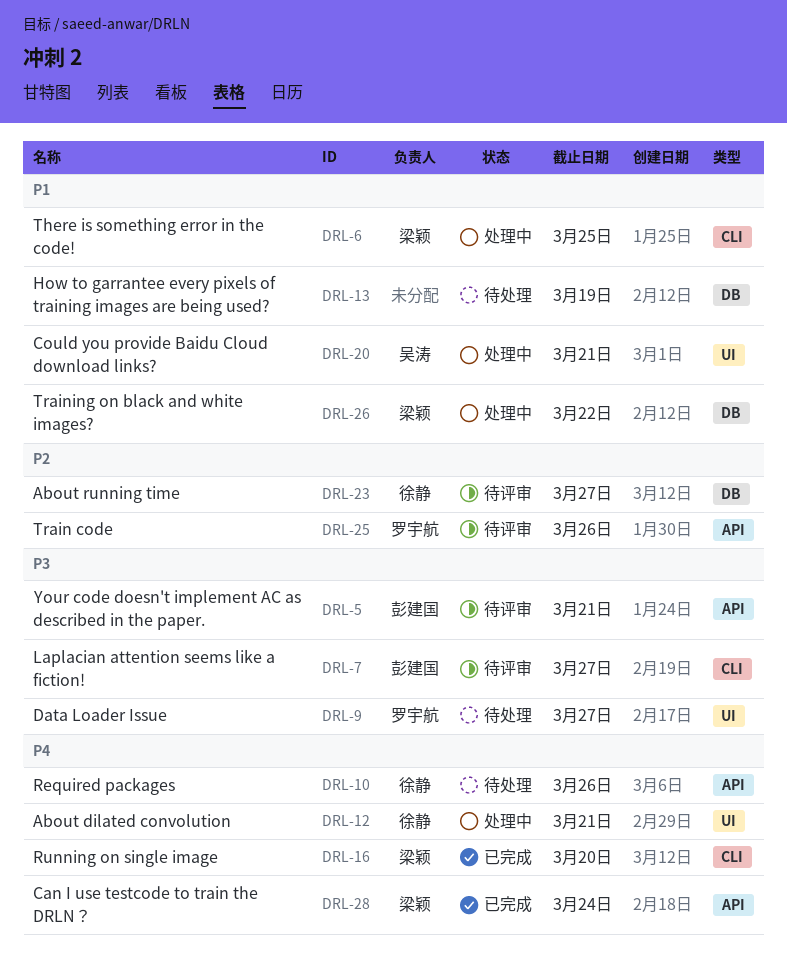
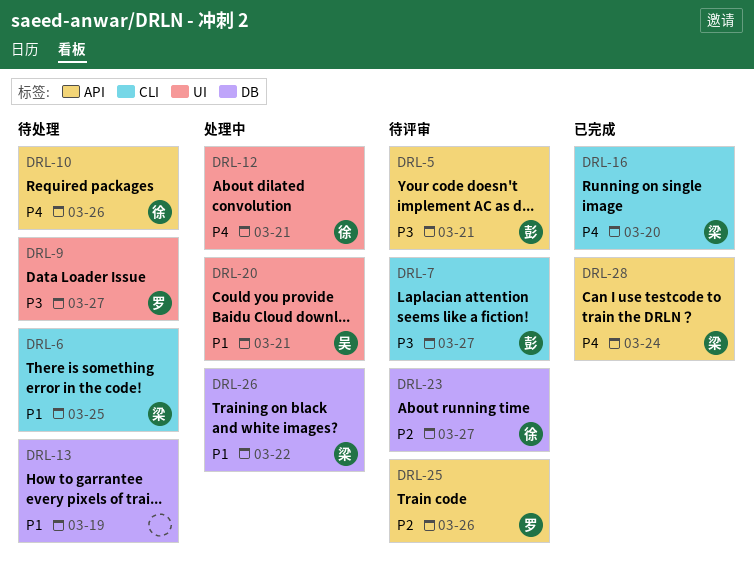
DRL-6, status: 处理中 -> 待处理

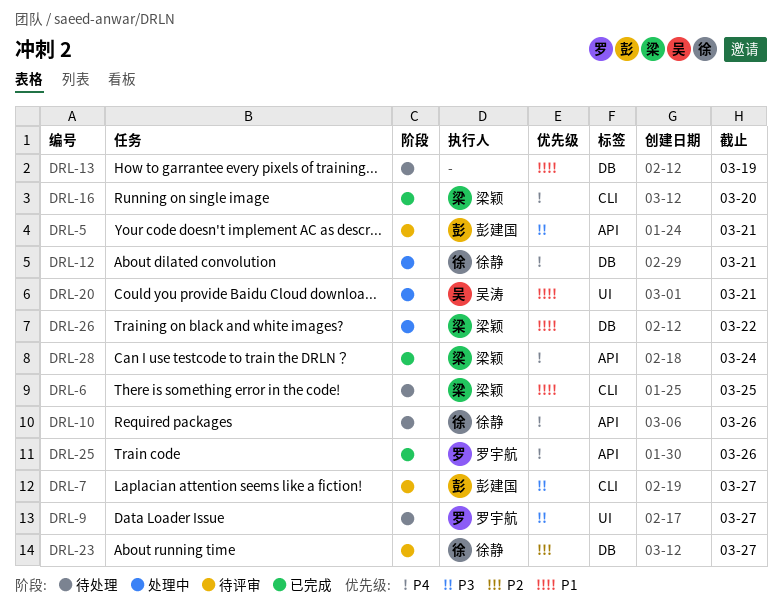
DRL-12, label: UI -> DB
DRL-25, status: 待评审 -> 已完成
DRL-25, priority: P2 -> P4

